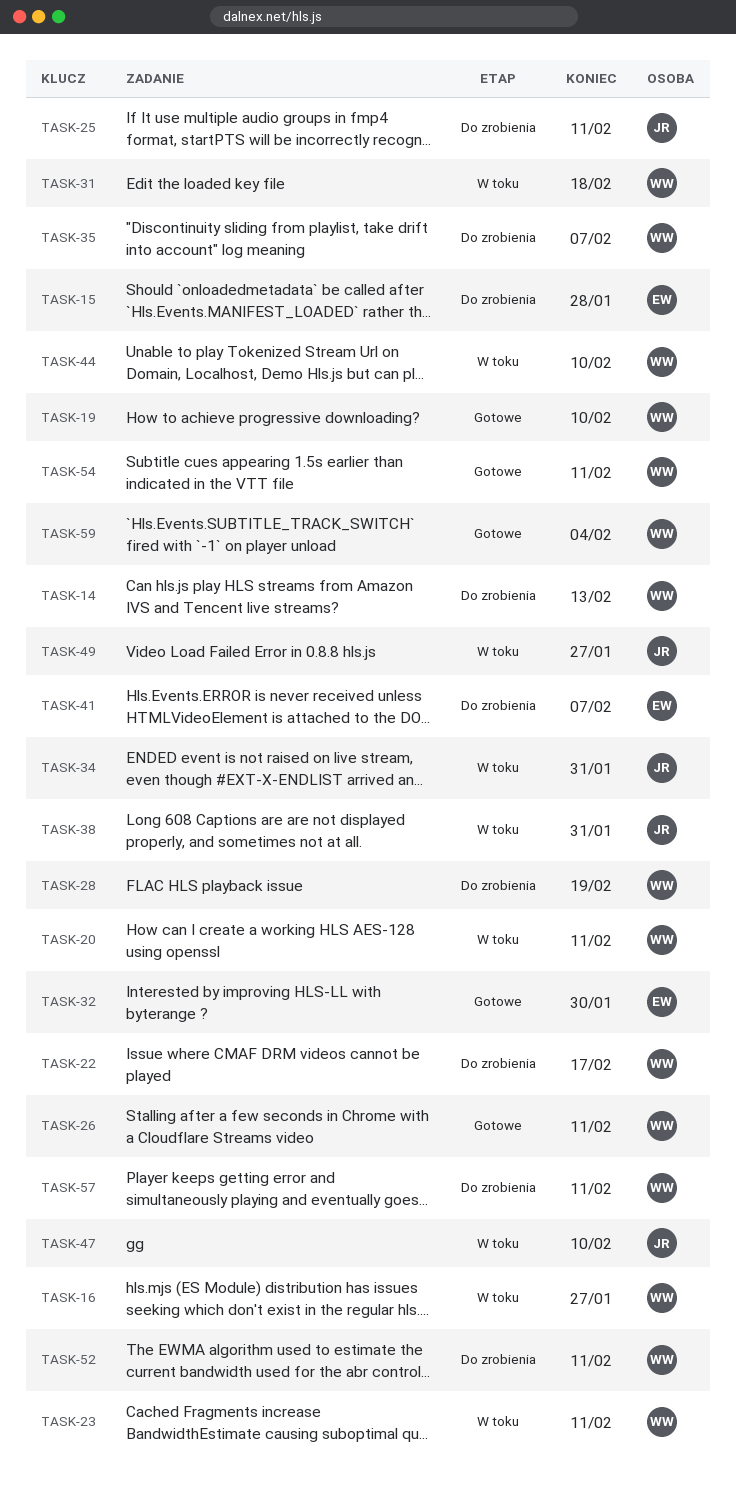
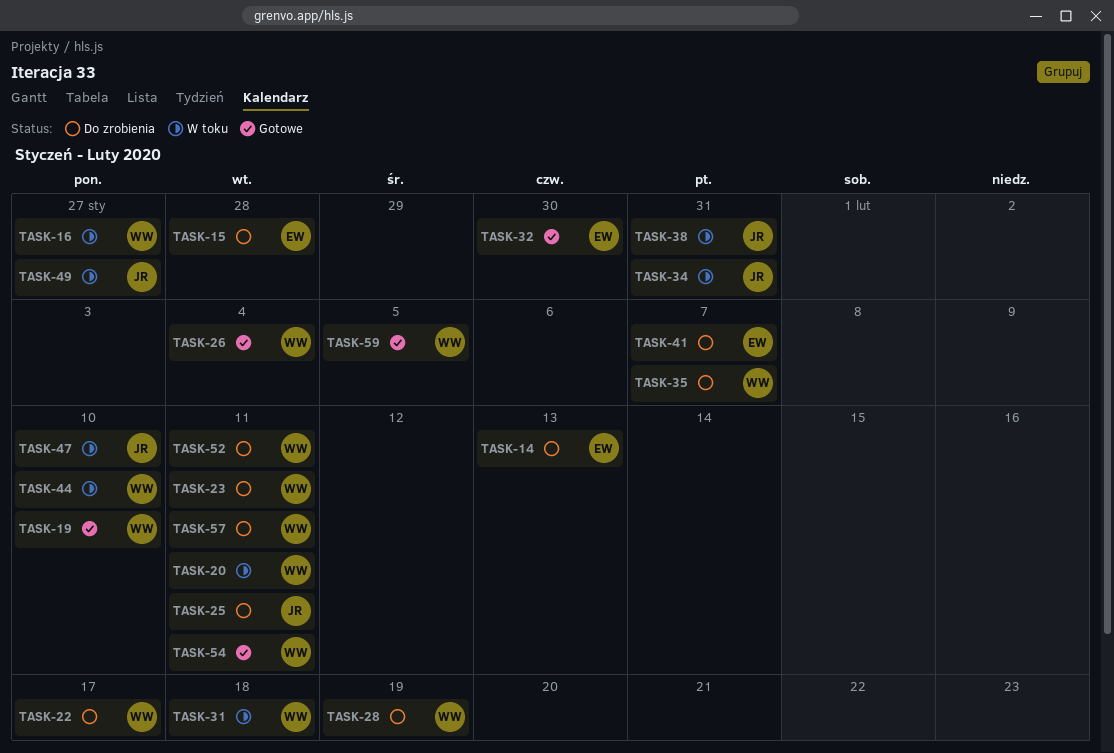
TASK-14, owner: WW -> EW
TASK-23, status: W toku -> Do zrobienia
TASK-26, due: Feb 11 -> Feb 4
TASK-59, due: Feb 4 -> Feb 5

